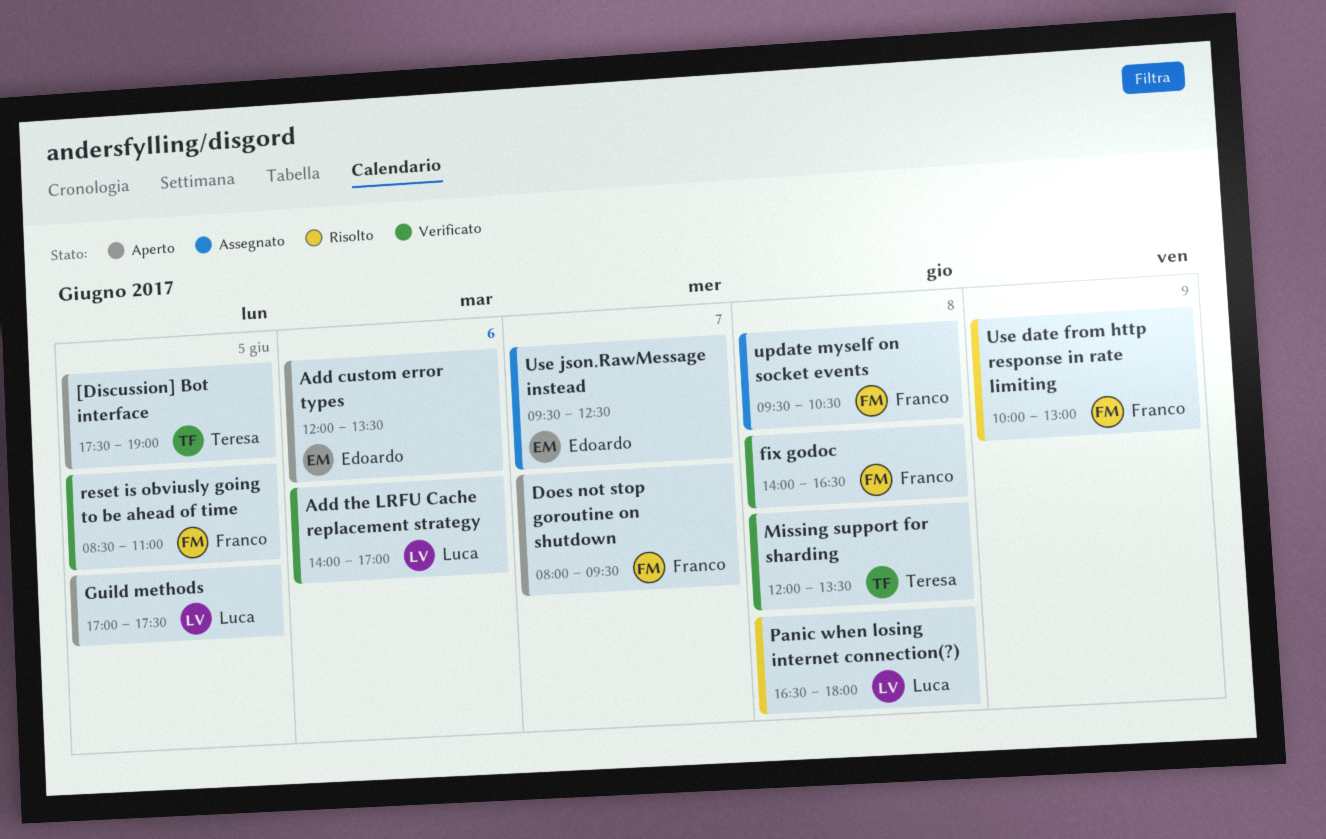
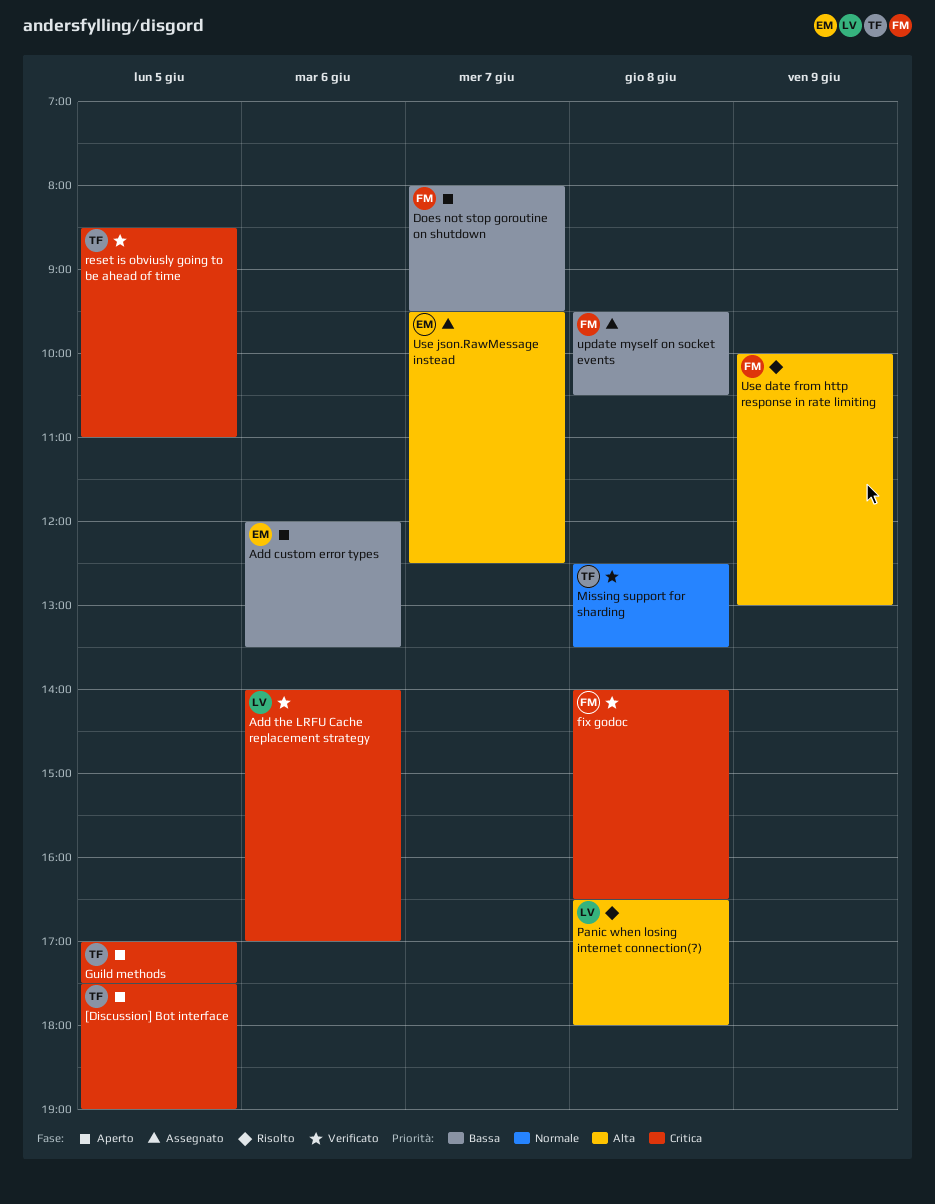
Guild methods, owner: Luca -> Teresa
Missing support for sharding, begins: 12:00 -> 12:30
reset is obviusly going to be ahead of time, owner: Franco -> Teresa

